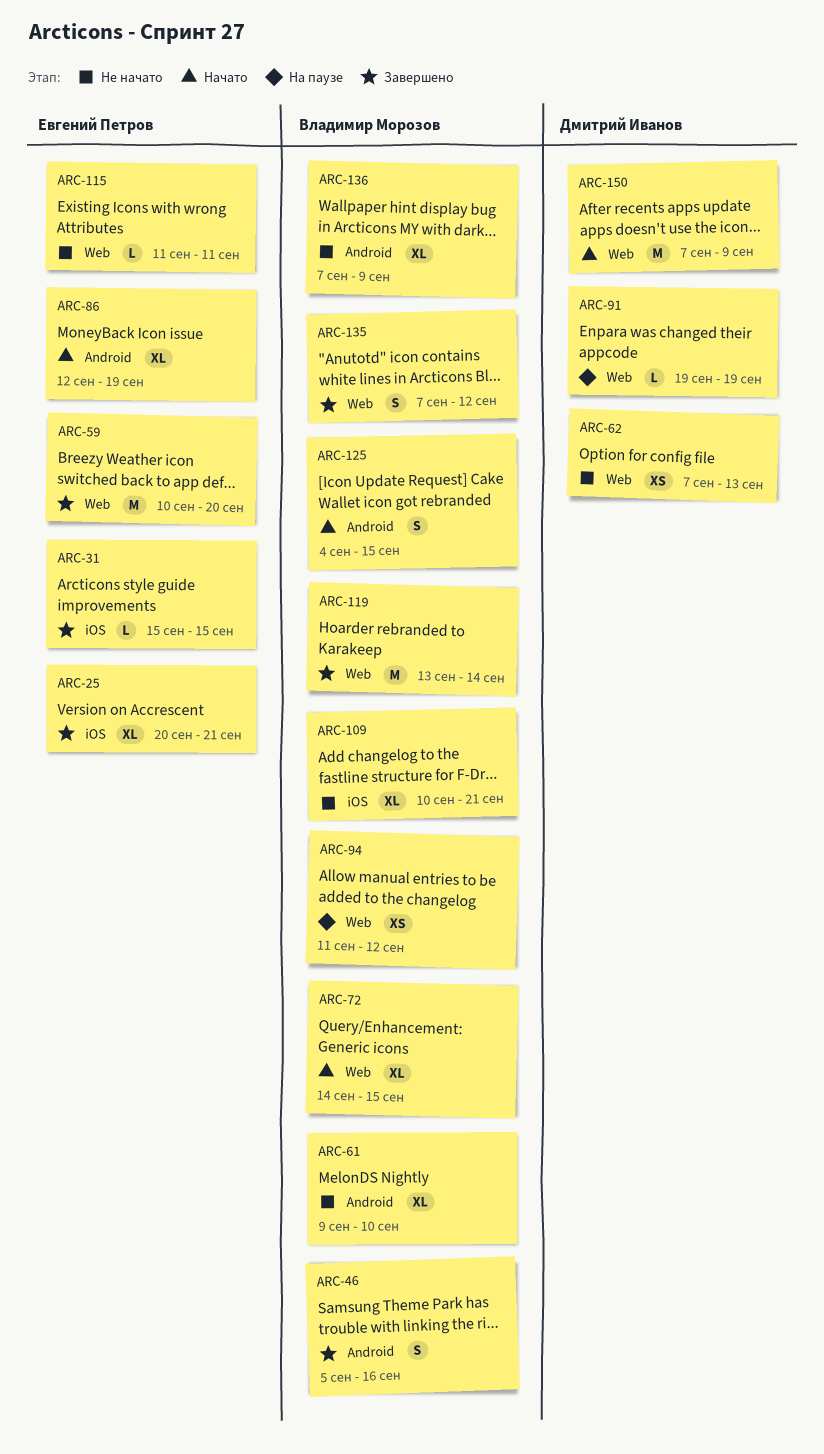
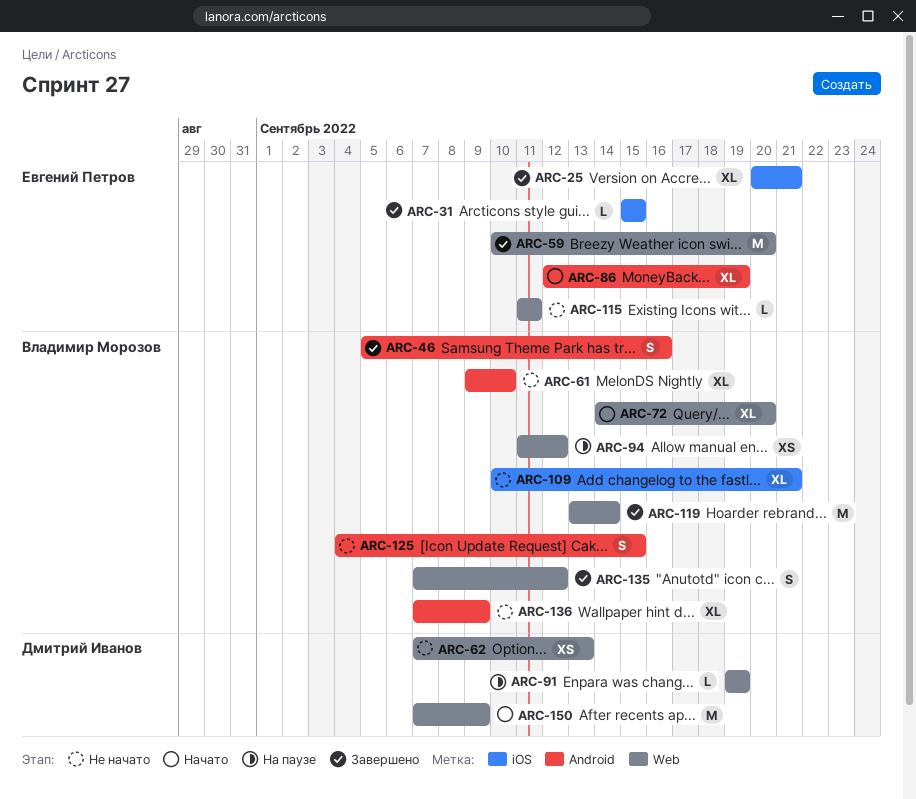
ARC-72, due: Sep 15 -> Sep 20
ARC-125, status: Начато -> Не начато

